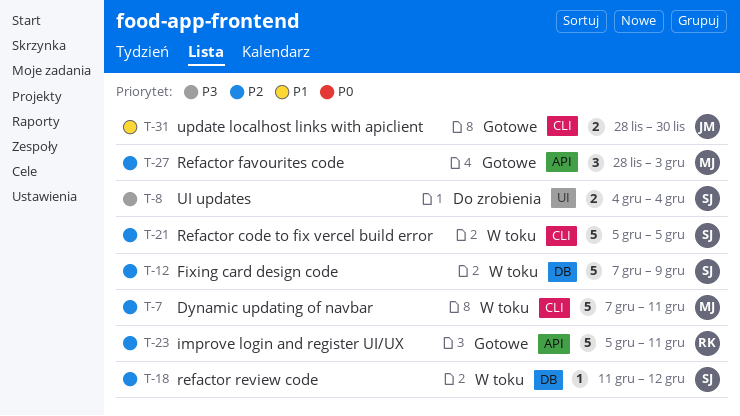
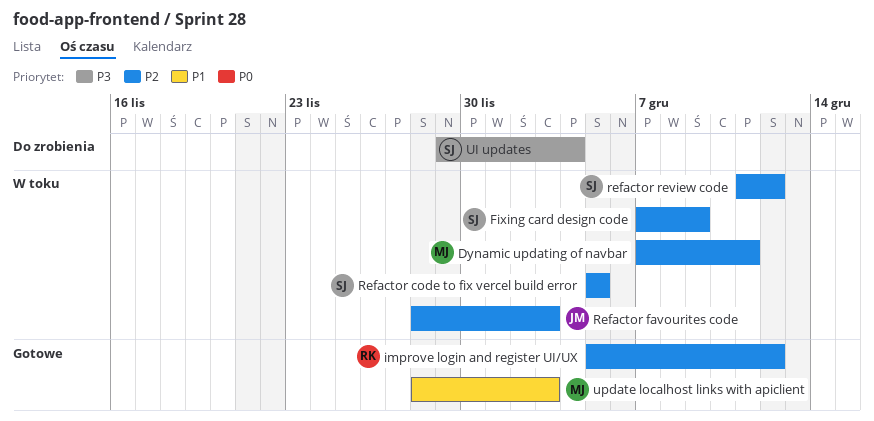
improve login and register UI/UX, due: Dec 11 -> Dec 12
Refactor favourites code, status: Gotowe -> W toku
Refactor favourites code, owner: MJ -> JM
UI updates, start: Dec 4 -> Nov 29
update localhost links with apiclient, owner: JM -> MJ
update localhost links with apiclient, due: Nov 30 -> Dec 3

